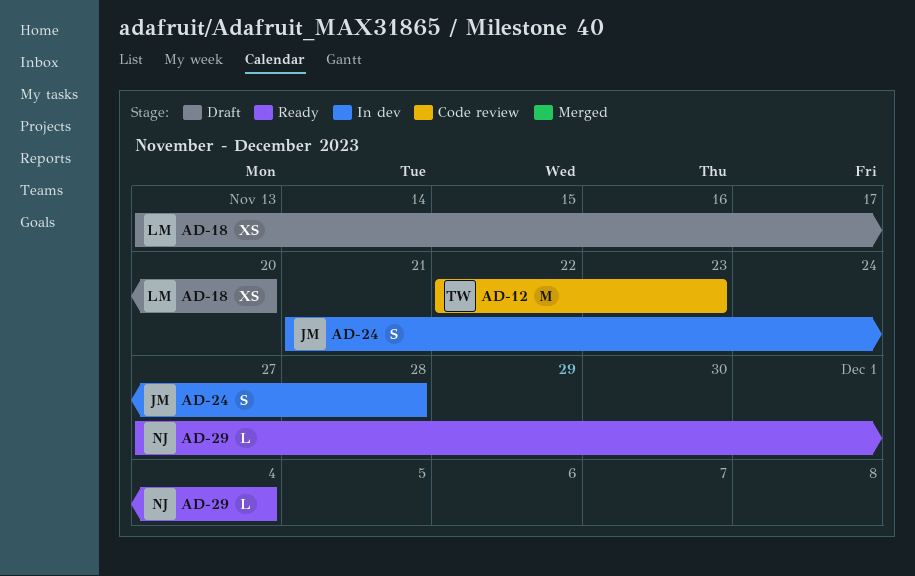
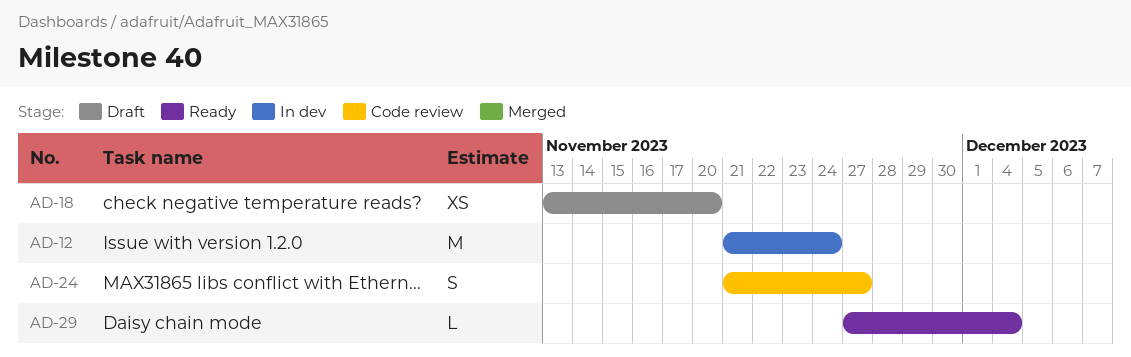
AD-12, status: Code review -> In dev
AD-12, start: Nov 22 -> Nov 21
AD-12, due: Nov 23 -> Nov 24
AD-24, status: In dev -> Code review
AD-24, due: Nov 28 -> Nov 27

